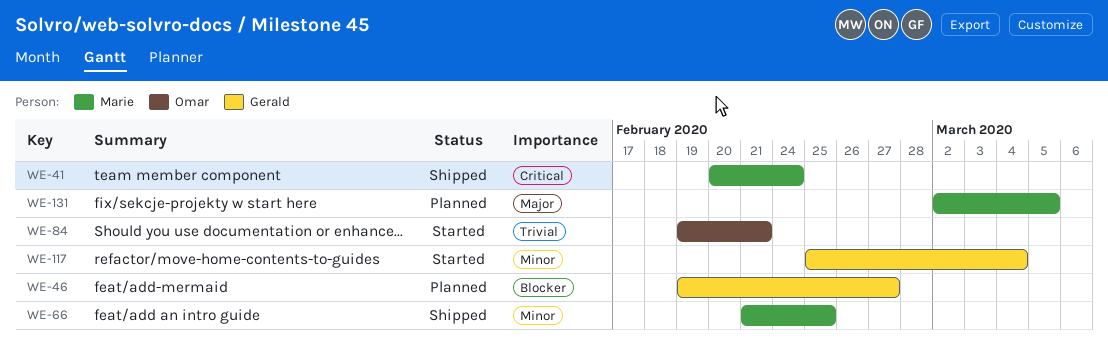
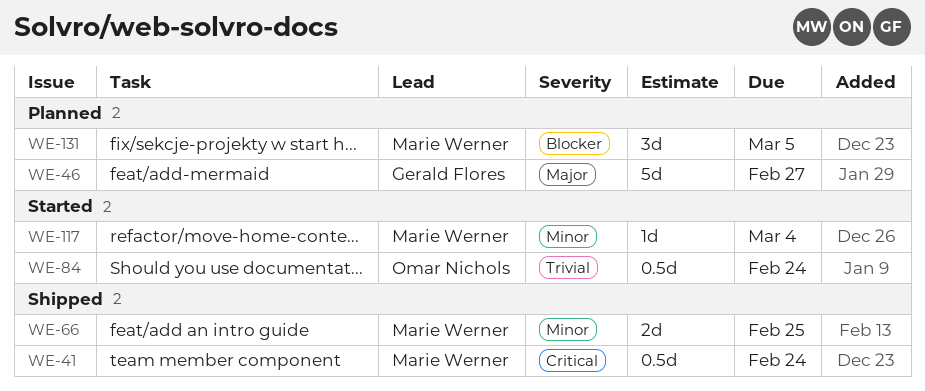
WE-46, priority: Blocker -> Major
WE-84, due: Feb 21 -> Feb 24
WE-117, owner: Gerald Flores -> Marie Werner
WE-131, priority: Major -> Blocker

